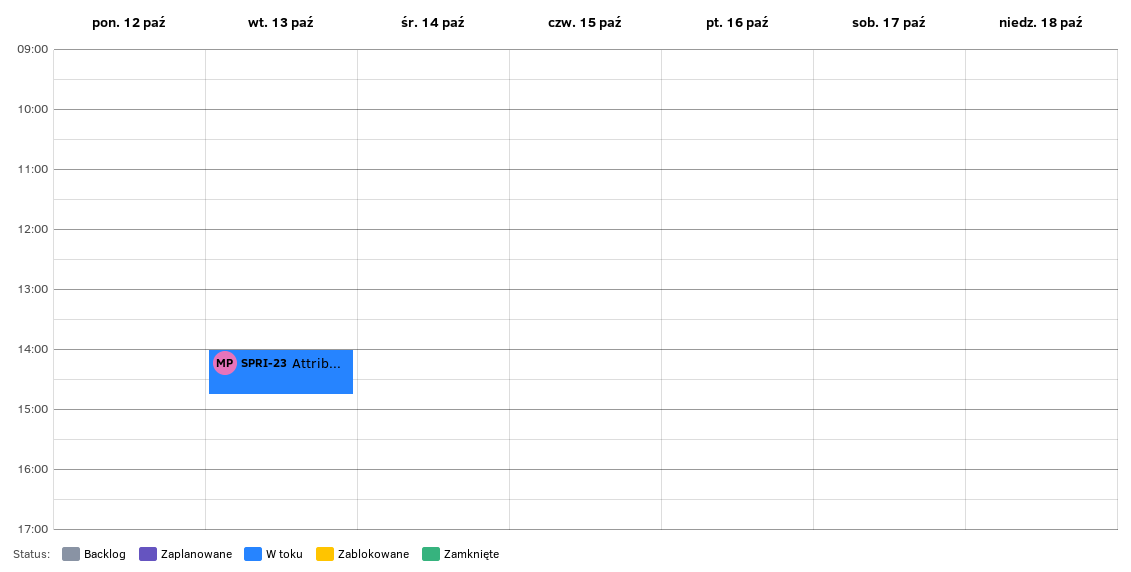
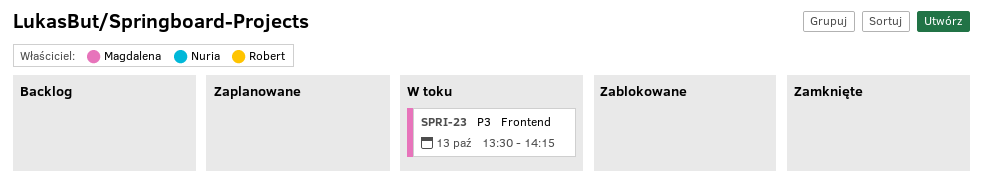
SPRI-23, begins: 14:00 -> 13:30
SPRI-23, ends: 14:45 -> 14:15

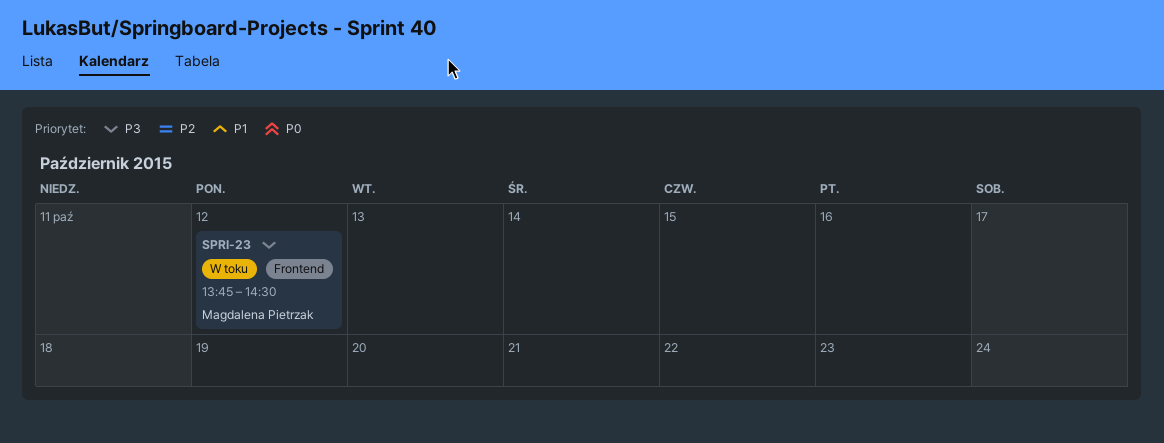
SPRI-23, day: Oct 13 -> Oct 12
SPRI-23, begins: 13:30 -> 13:45
SPRI-23, ends: 14:15 -> 14:30

